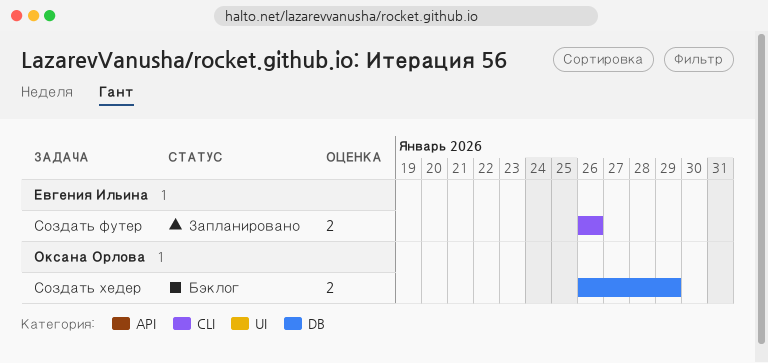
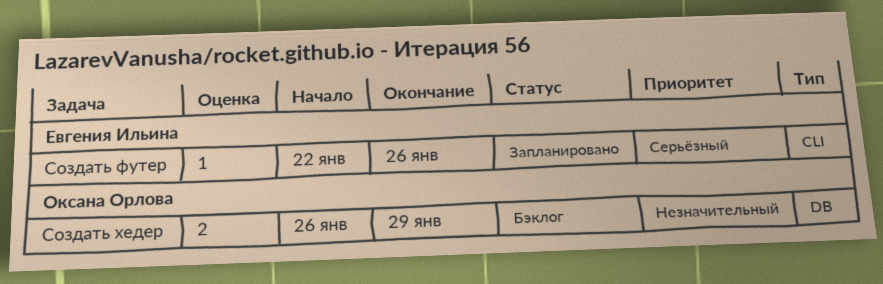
Создать футер, estimate: 2 -> 1
Создать футер, start: Jan 26 -> Jan 22

